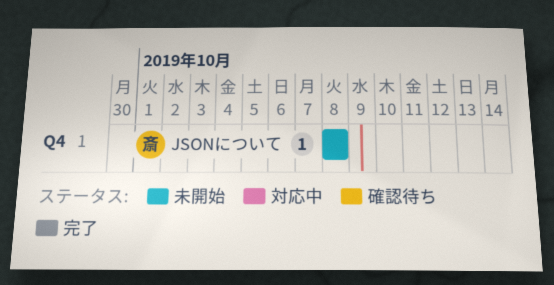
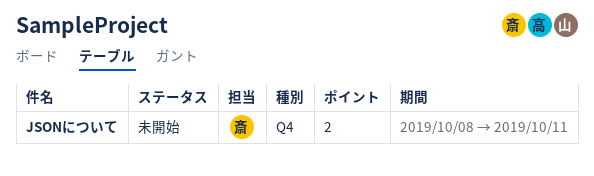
JSONについて, estimate: 1 -> 2
JSONについて, due: Oct 8 -> Oct 11

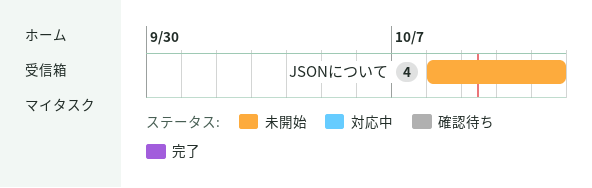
JSONについて, estimate: 2 -> 4

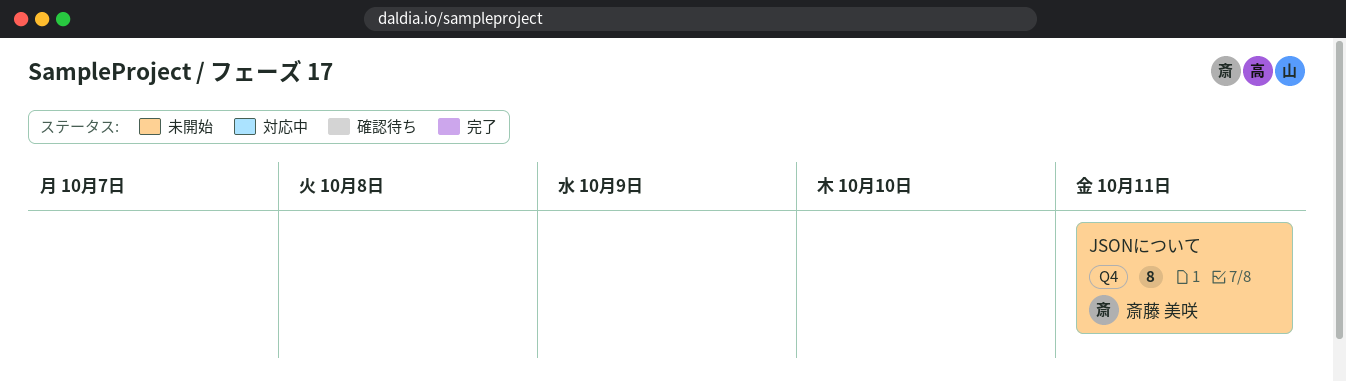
JSONについて, estimate: 4 -> 8

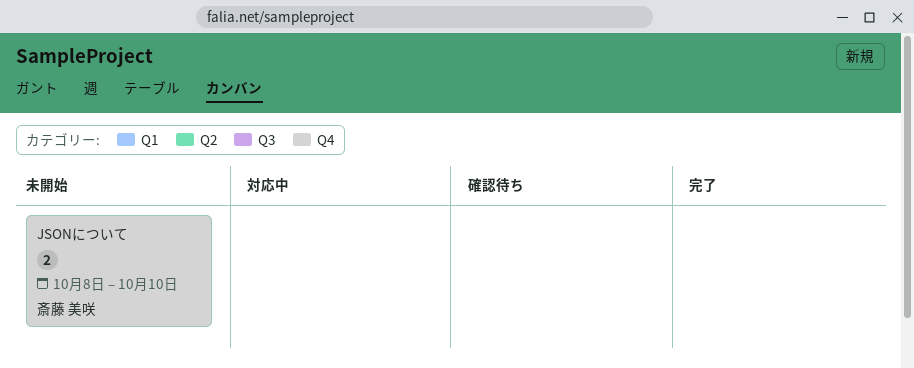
JSONについて, estimate: 8 -> 2
JSONについて, due: Oct 11 -> Oct 10

